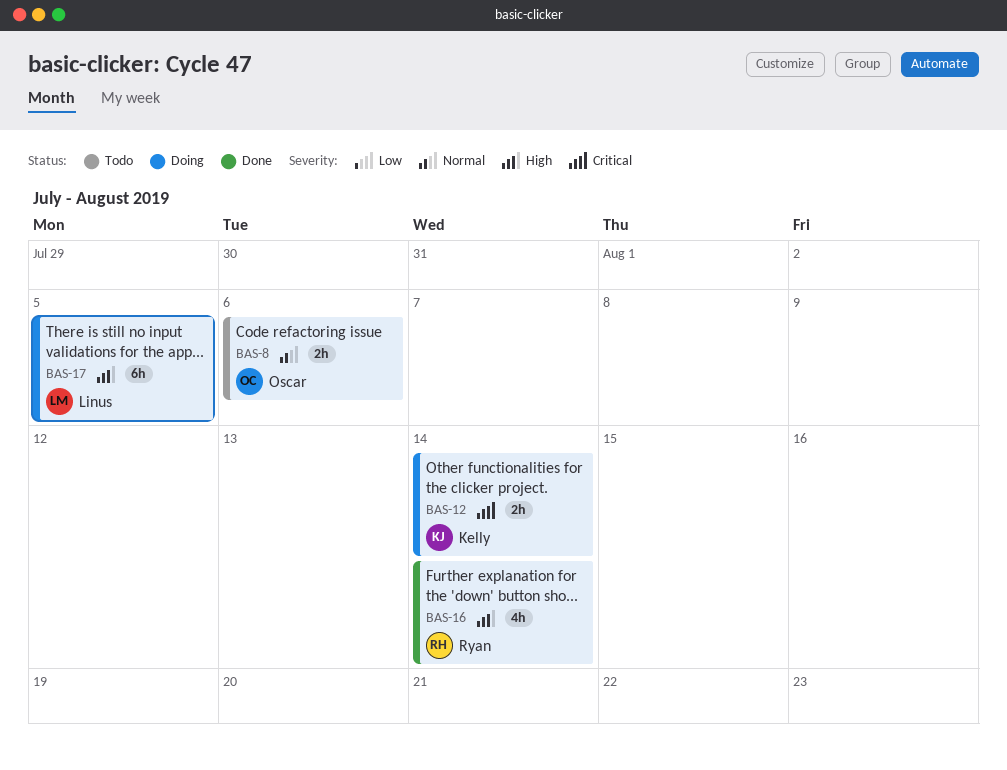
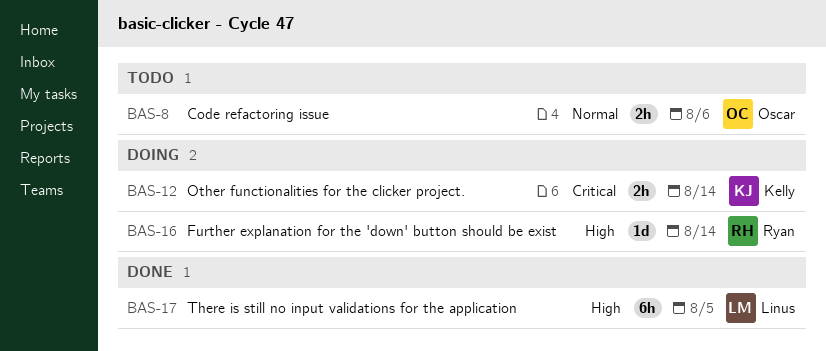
BAS-16, status: Done -> Doing
BAS-16, estimate: 4h -> 1d
BAS-17, status: Doing -> Done

